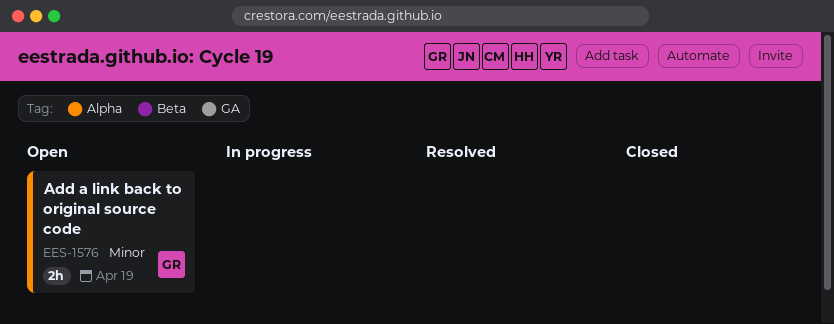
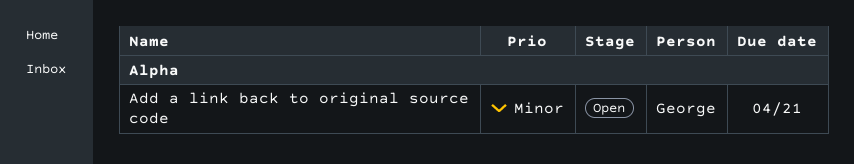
Add a link back to original source code, due: Apr 19 -> Apr 21

